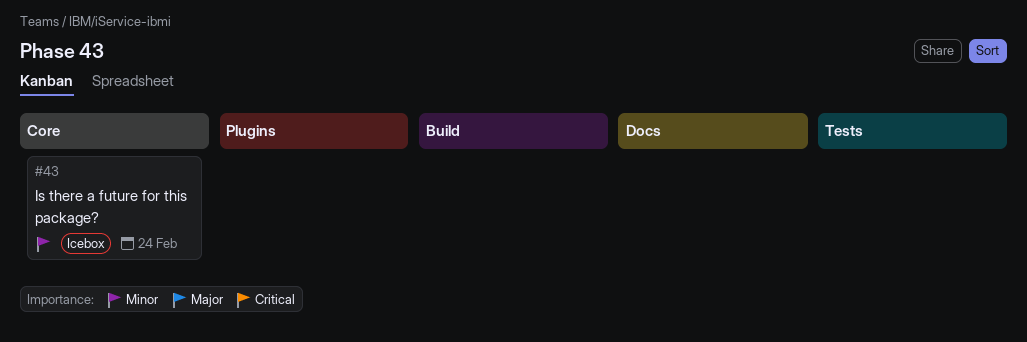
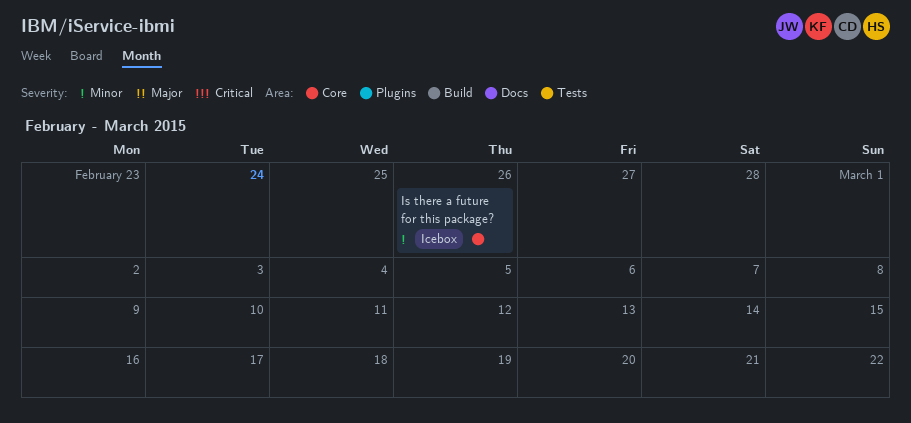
Is there a future for this package?, due: Feb 24 -> Feb 26

